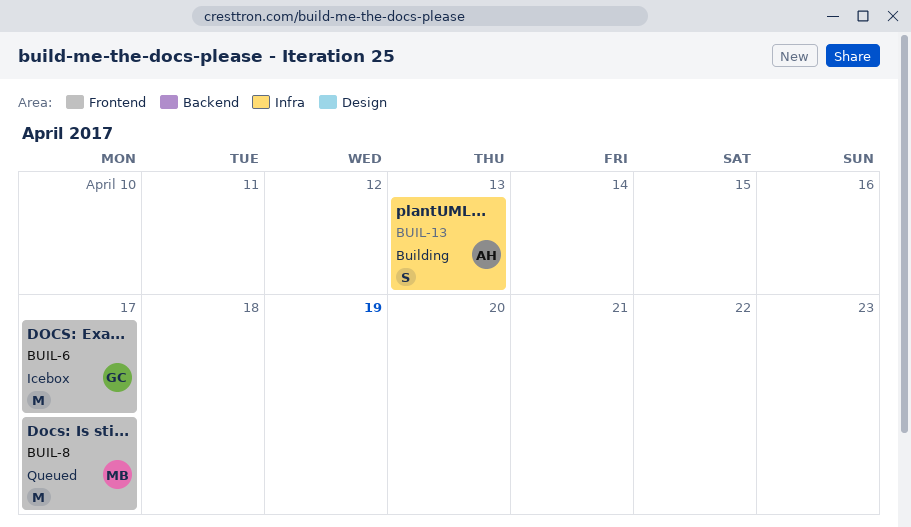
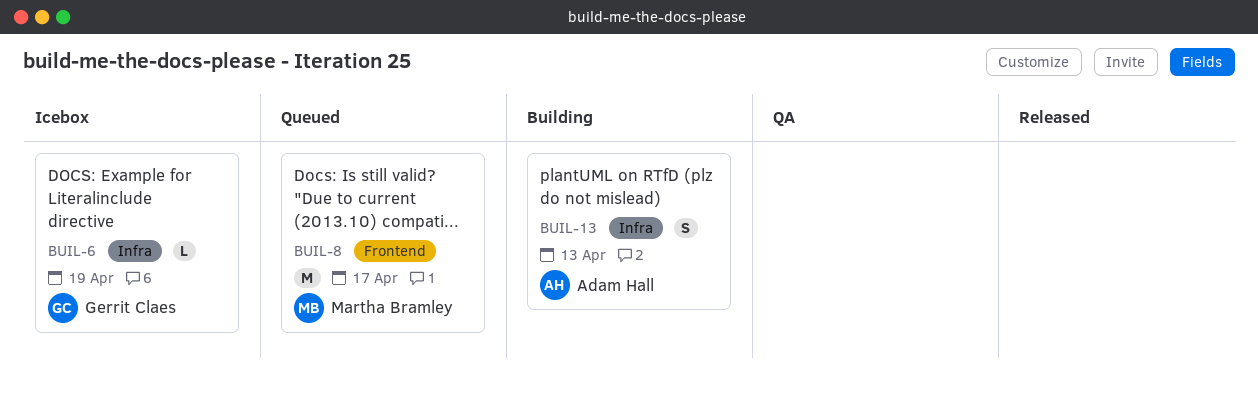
BUIL-6, label: Frontend -> Infra
BUIL-6, estimate: M -> L
BUIL-6, due: Apr 17 -> Apr 19

